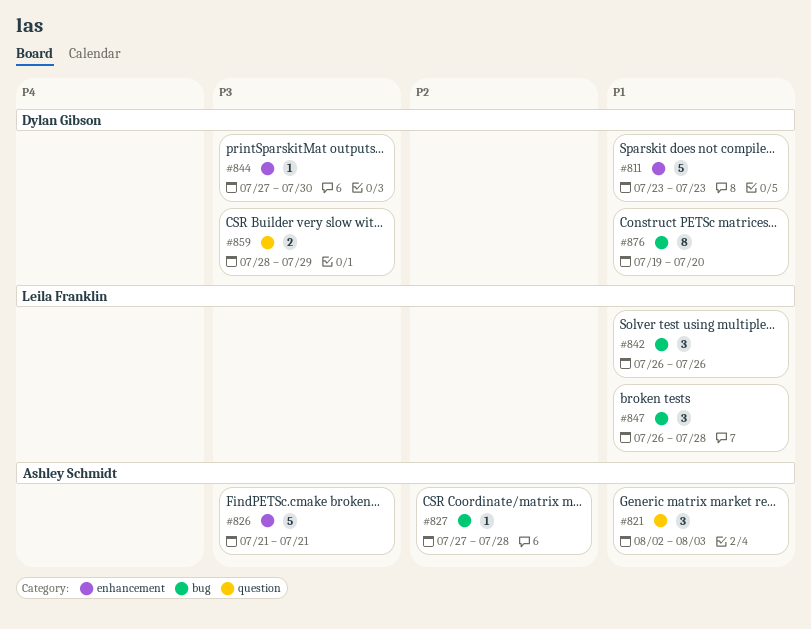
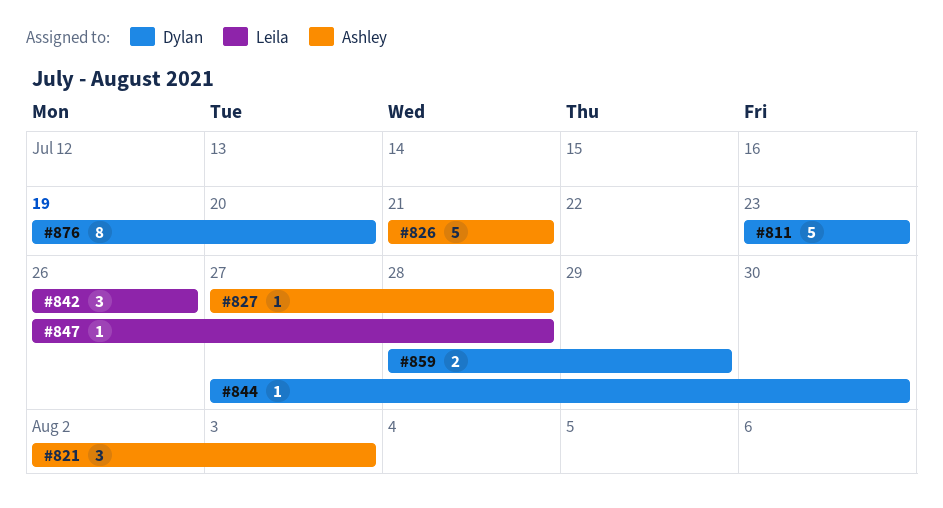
#847, estimate: 3 -> 1

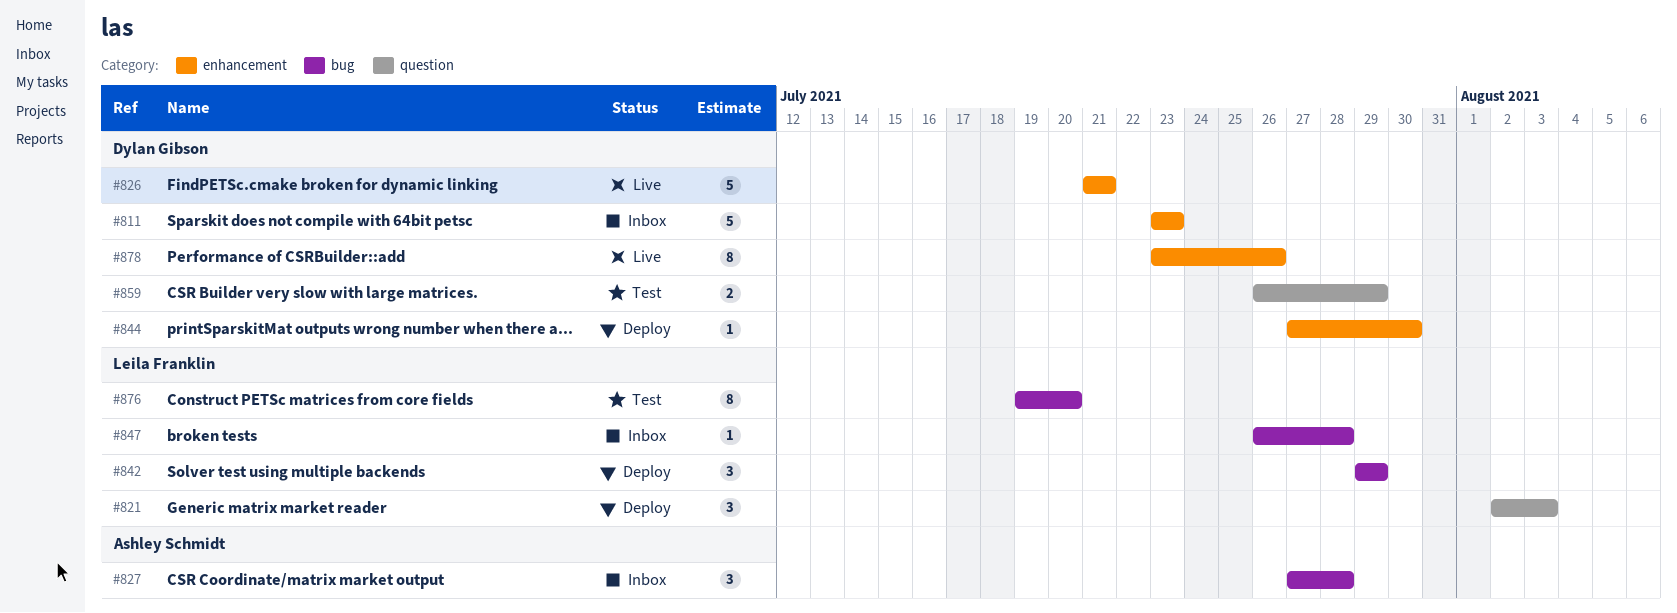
#821, owner: Ashley Schmidt -> Leila Franklin
#826, owner: Ashley Schmidt -> Dylan Gibson
#827, estimate: 1 -> 3
#842, start: Jul 26 -> Jul 29
#842, due: Jul 26 -> Jul 29
#859, start: Jul 28 -> Jul 26
#876, owner: Dylan Gibson -> Leila Franklin
#878: none -> present

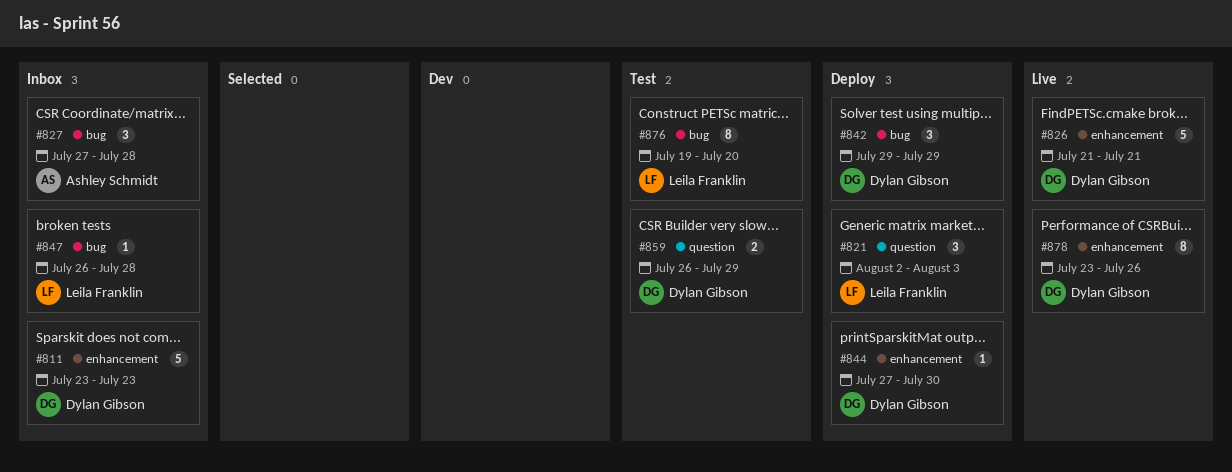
#842, owner: Leila Franklin -> Dylan Gibson

